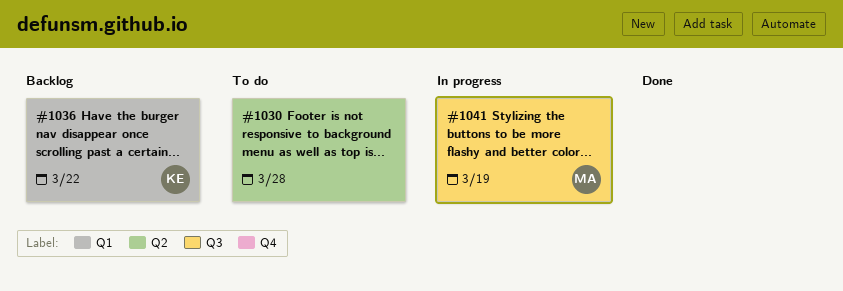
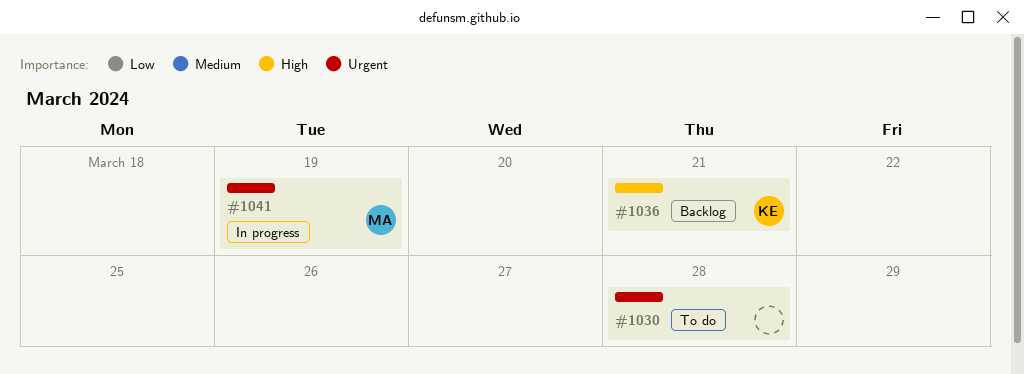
#1036, due: Mar 22 -> Mar 21

